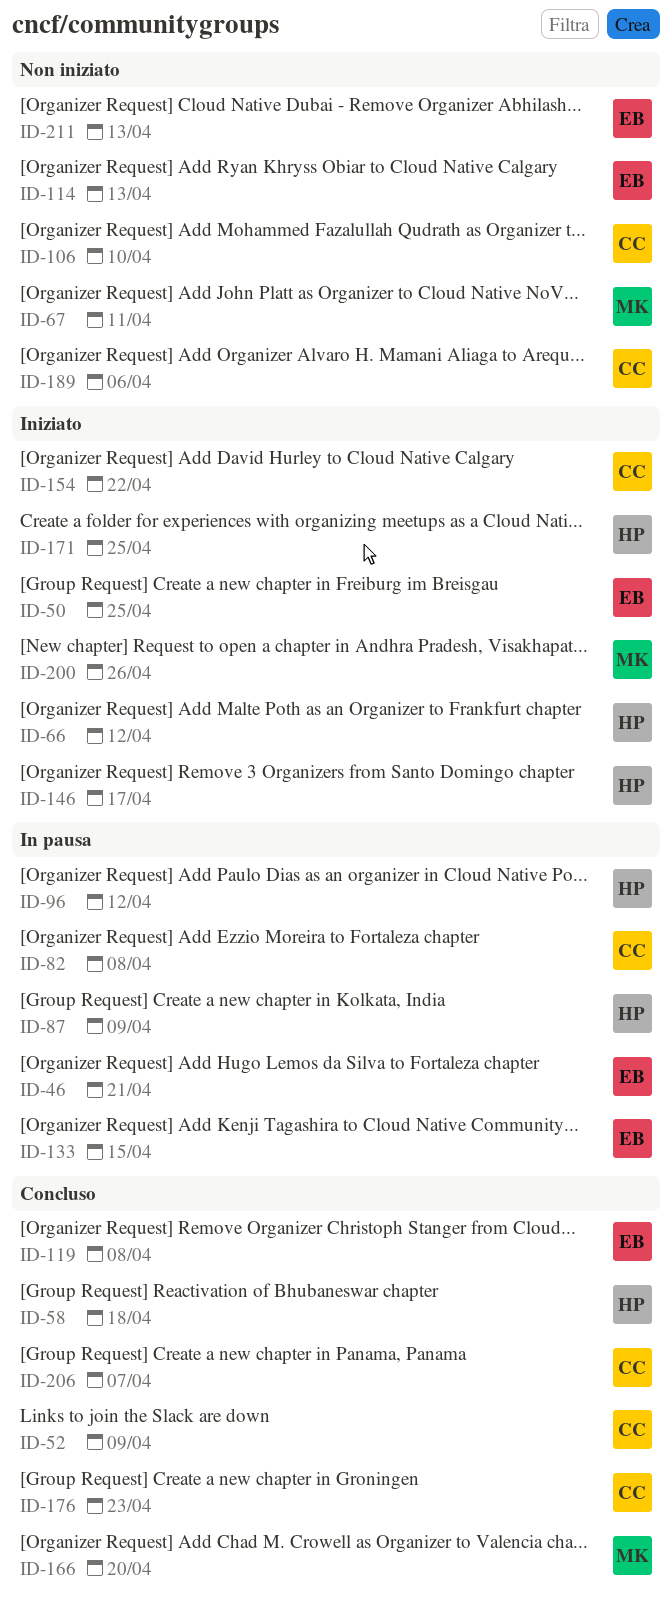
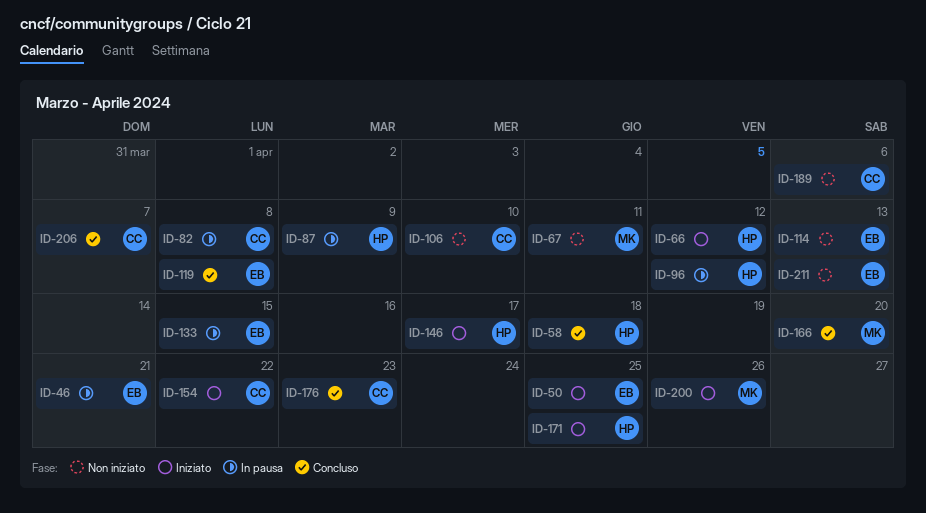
ID-52: present -> none

